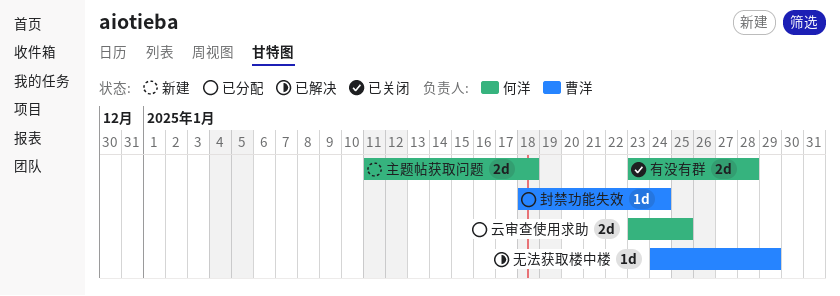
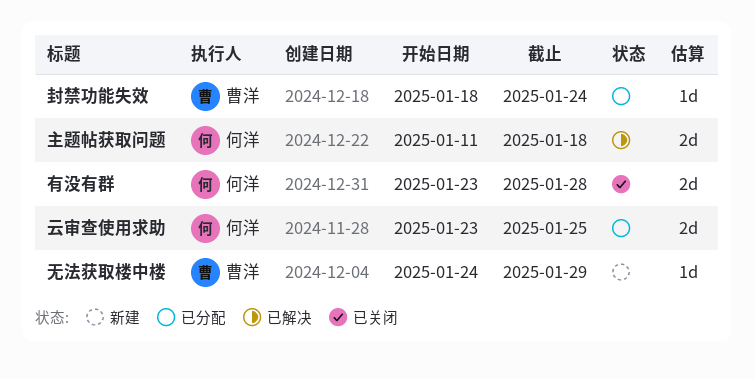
主题帖获取问题, status: 新建 -> 已解决
无法获取楼中楼, status: 已解决 -> 新建

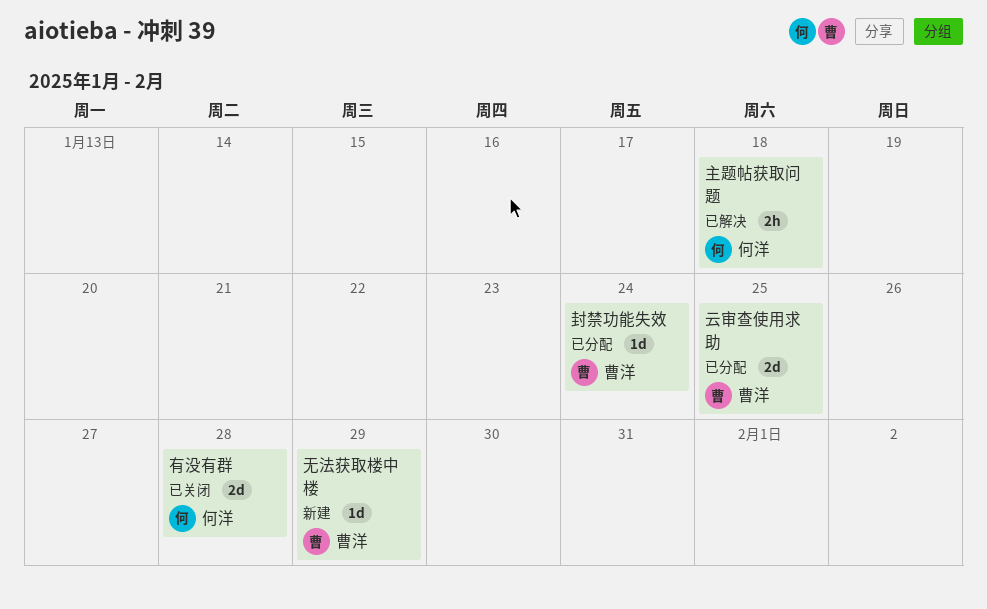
主题帖获取问题, estimate: 2d -> 2h
云审查使用求助, owner: 何洋 -> 曹洋

